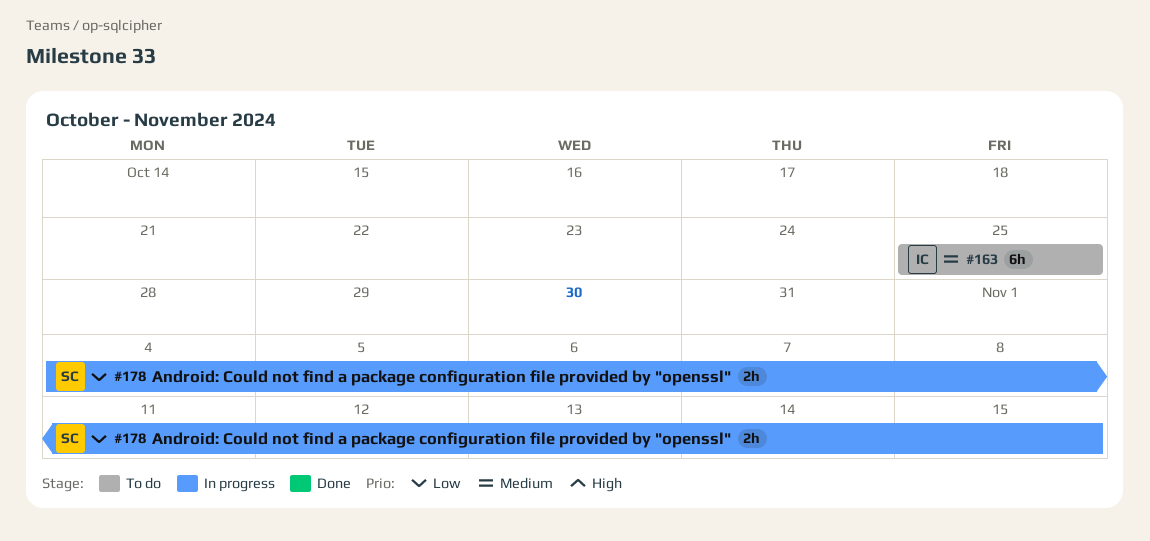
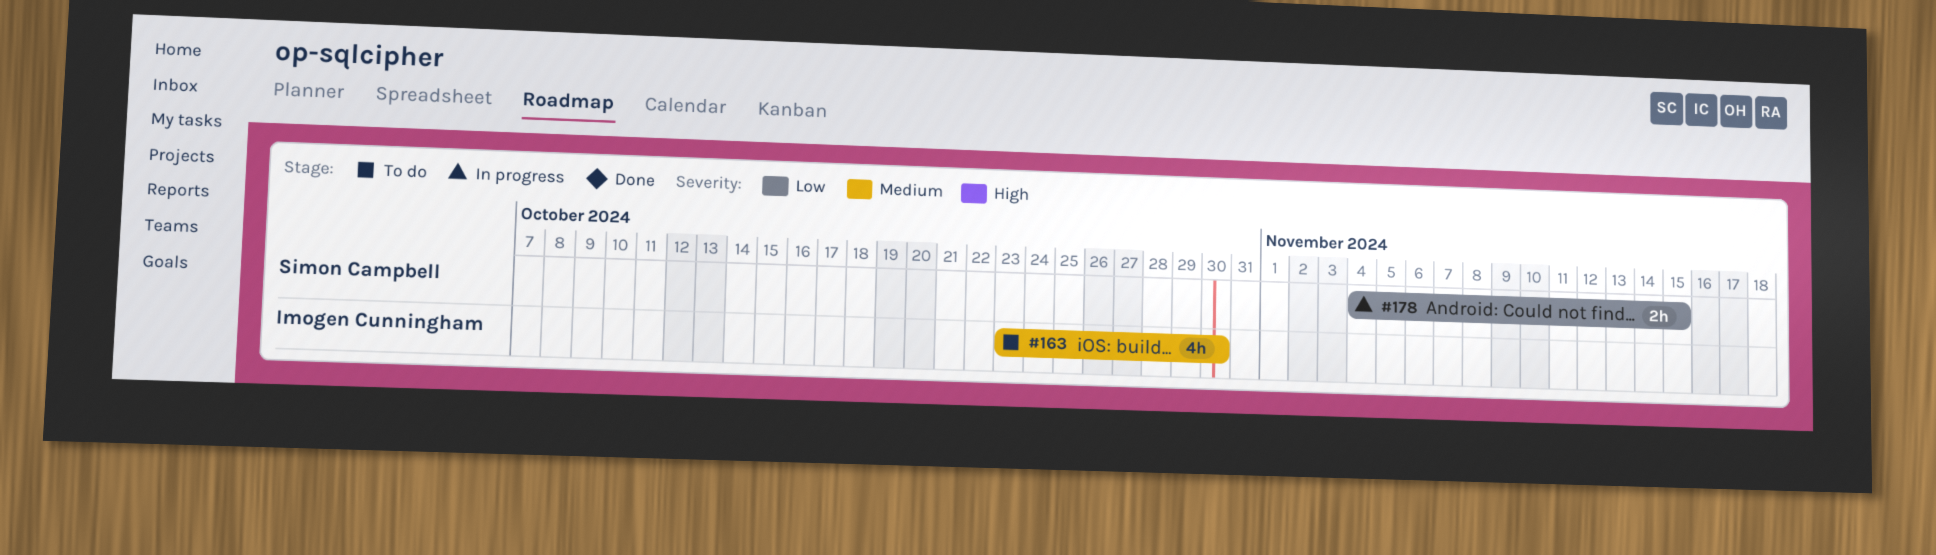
#163, estimate: 6h -> 4h
#163, start: Oct 25 -> Oct 23
#163, due: Oct 25 -> Oct 30

